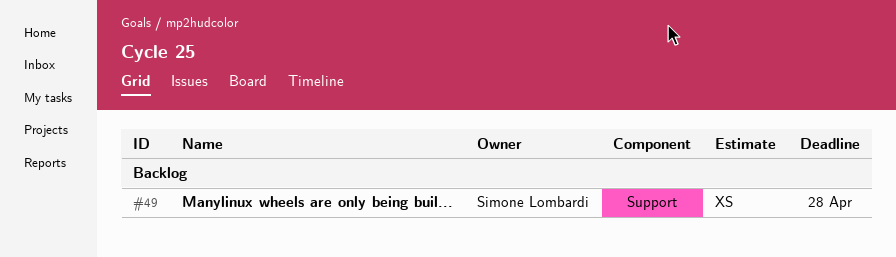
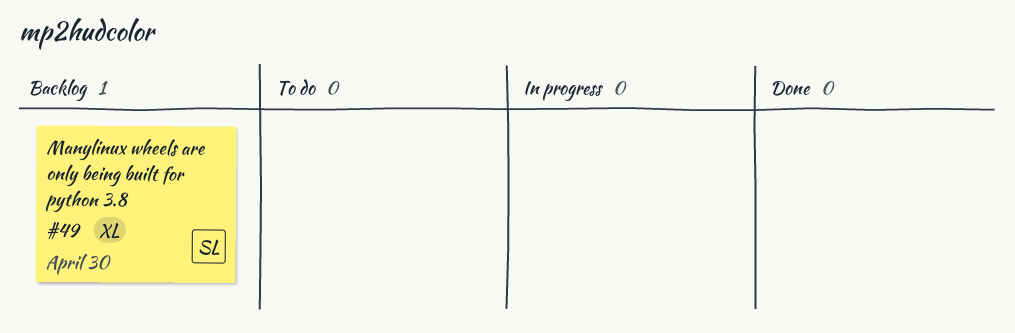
#49, estimate: XS -> XL
#49, due: Apr 28 -> Apr 30

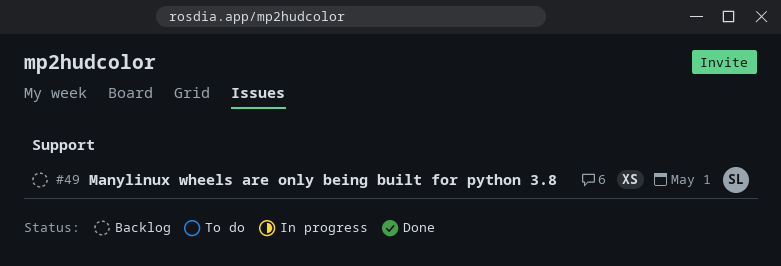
#49, estimate: XL -> XS
#49, due: Apr 30 -> May 1

